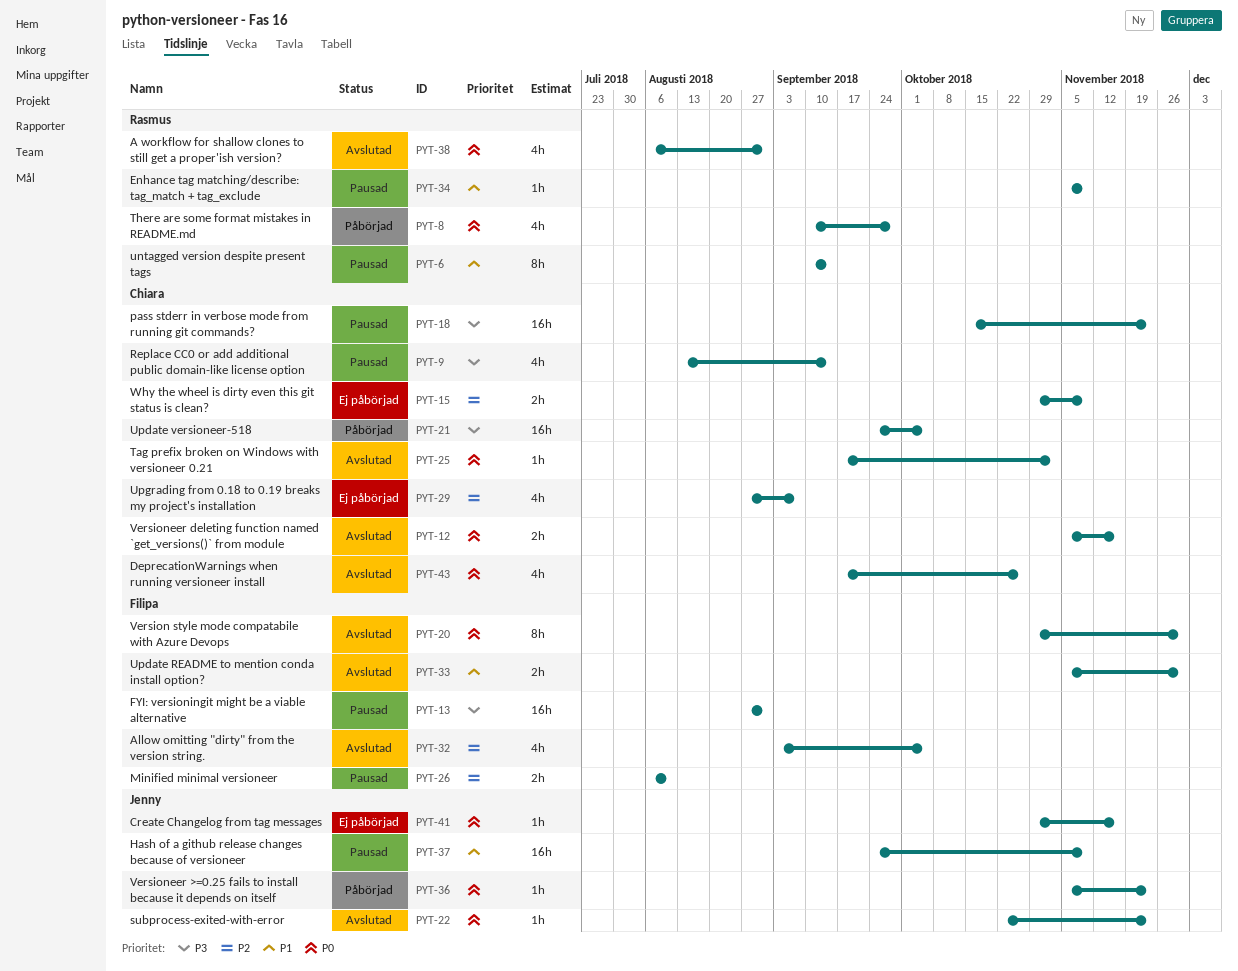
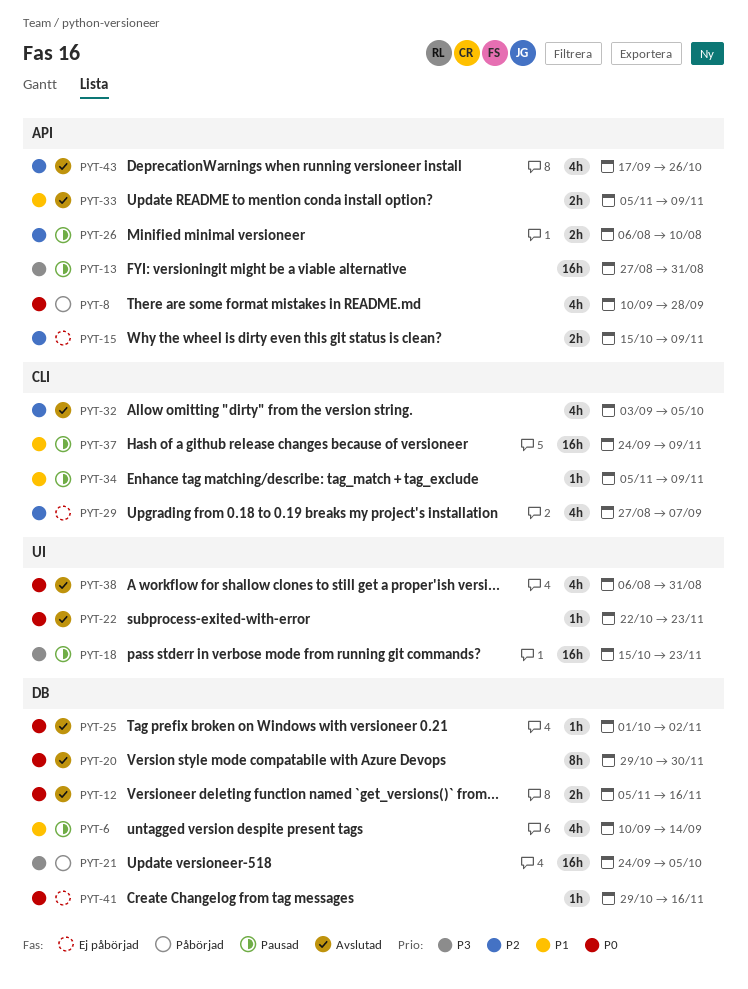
PYT-6, estimate: 8h -> 4h
PYT-9: present -> none
PYT-15, start: Oct 29 -> Oct 15
PYT-25, start: Sep 17 -> Oct 1
PYT-33, due: Nov 30 -> Nov 9
PYT-36: present -> none
PYT-43, priority: P0 -> P2

